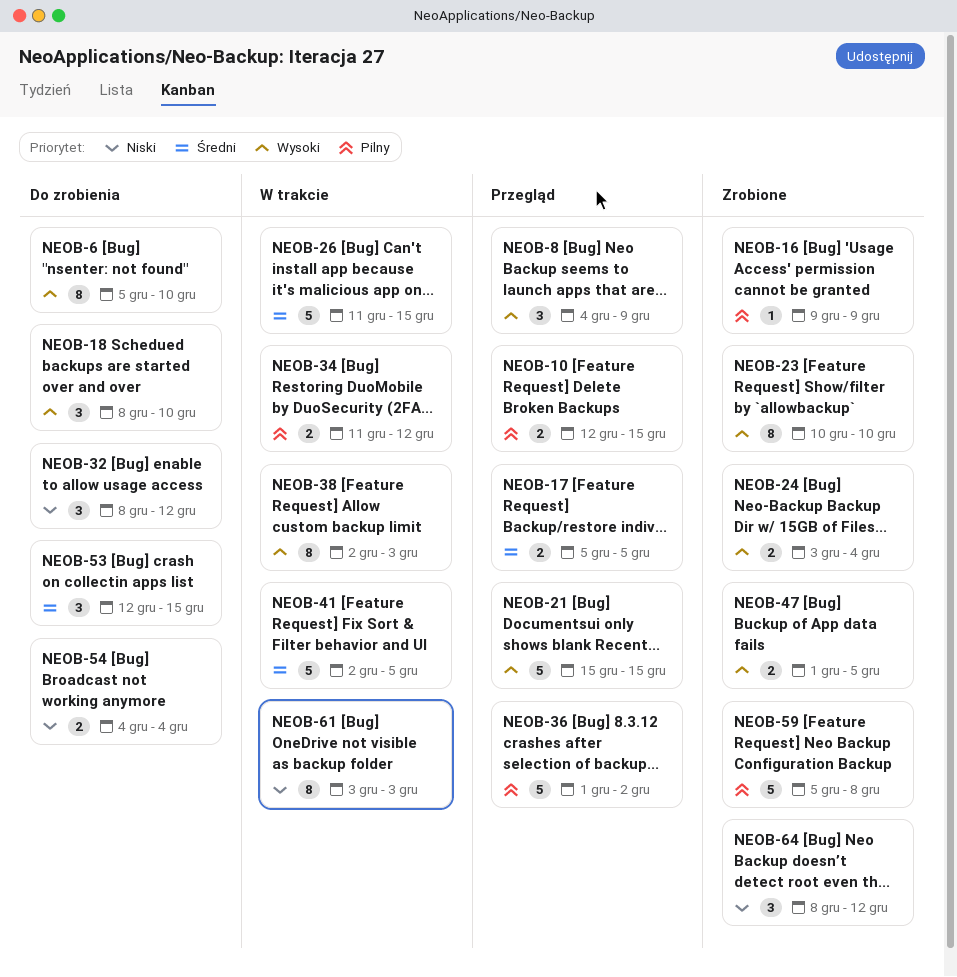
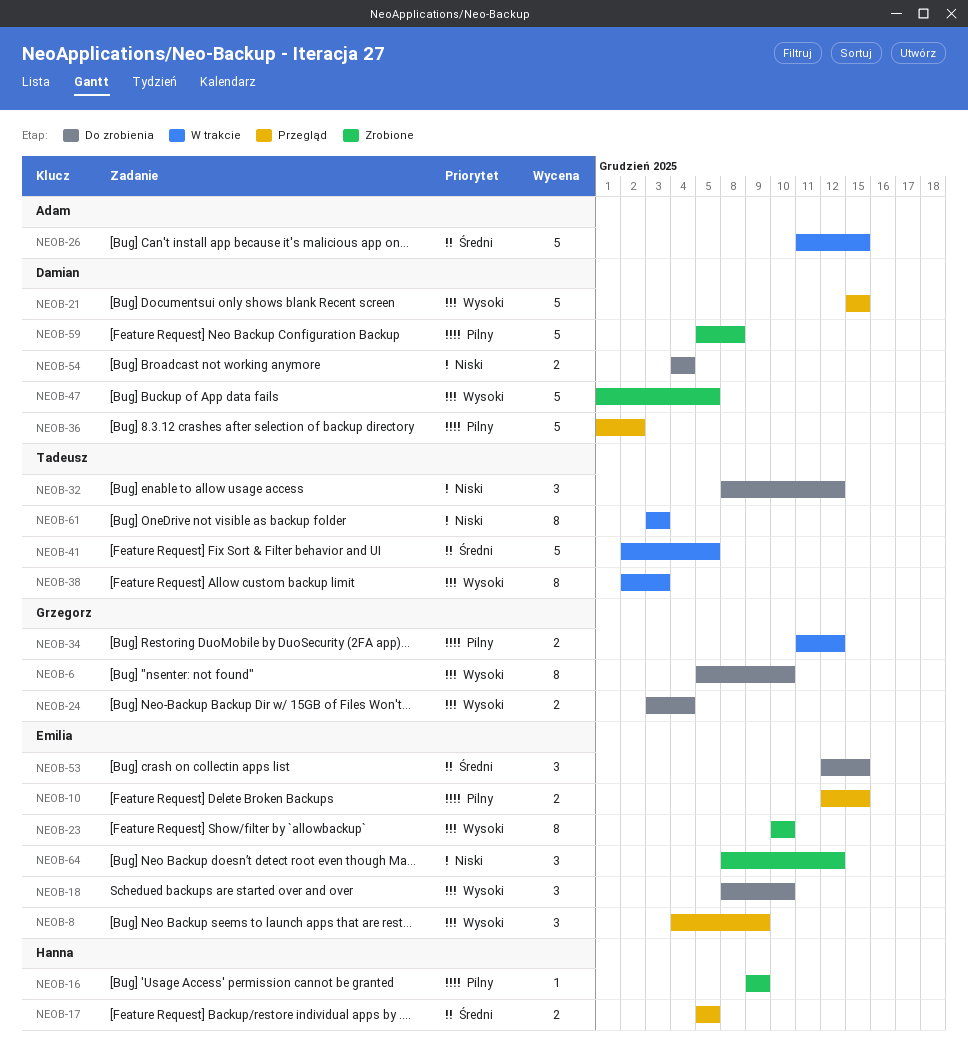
NEOB-24, status: Zrobione -> Do zrobienia
NEOB-47, estimate: 2 -> 5

